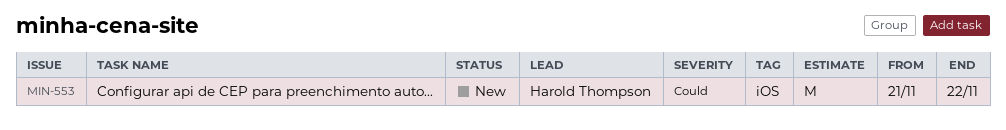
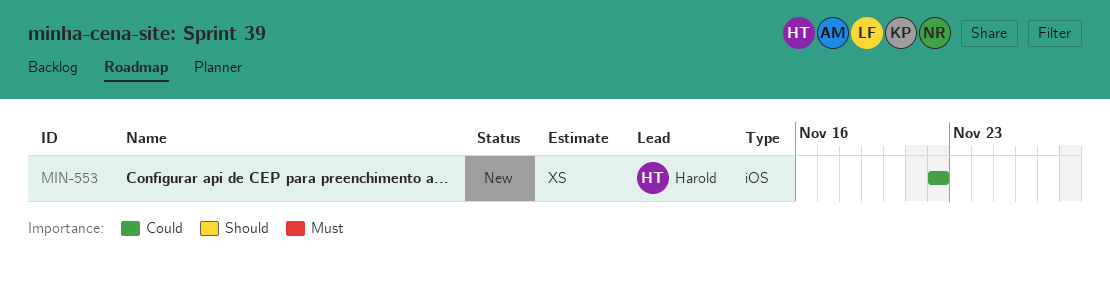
MIN-553, estimate: M -> XS
MIN-553, start: Nov 21 -> Nov 22

